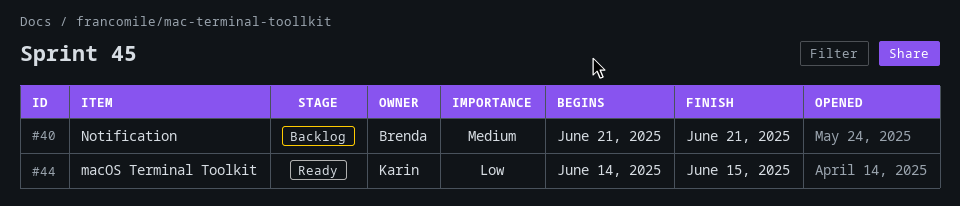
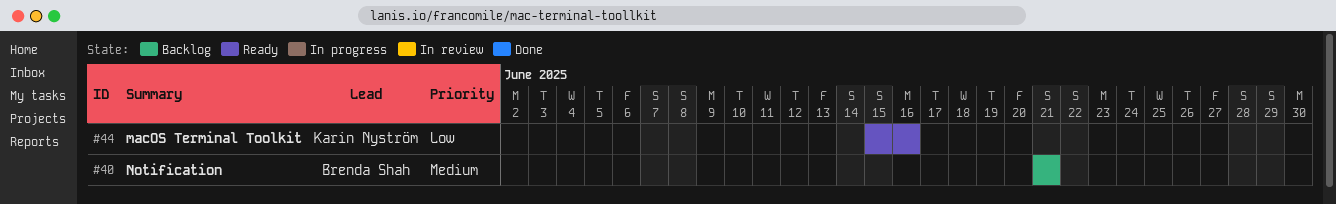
#44, start: Jun 14 -> Jun 15
#44, due: Jun 15 -> Jun 16

